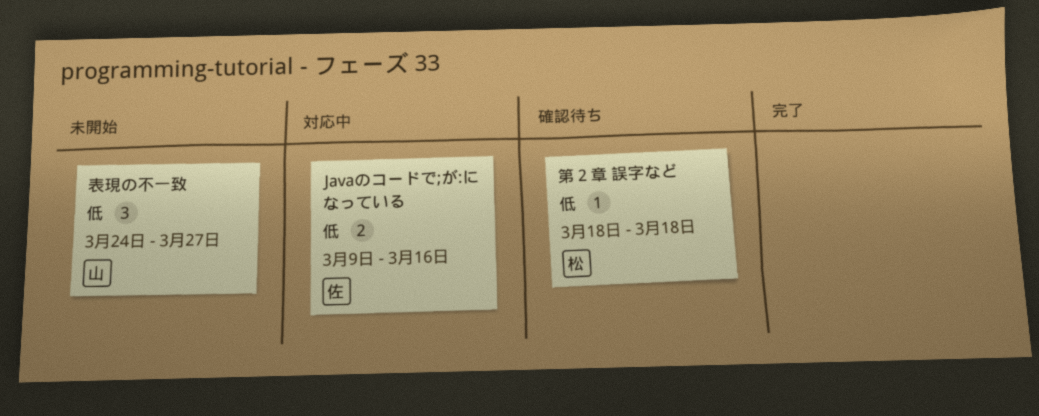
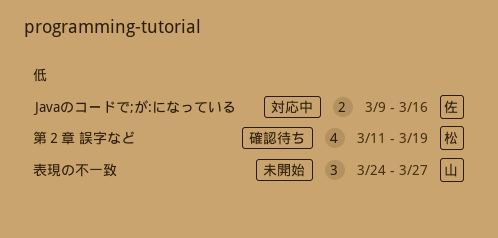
第２章 誤字など, estimate: 1 -> 4
第２章 誤字など, start: Mar 18 -> Mar 11
第２章 誤字など, due: Mar 18 -> Mar 19

